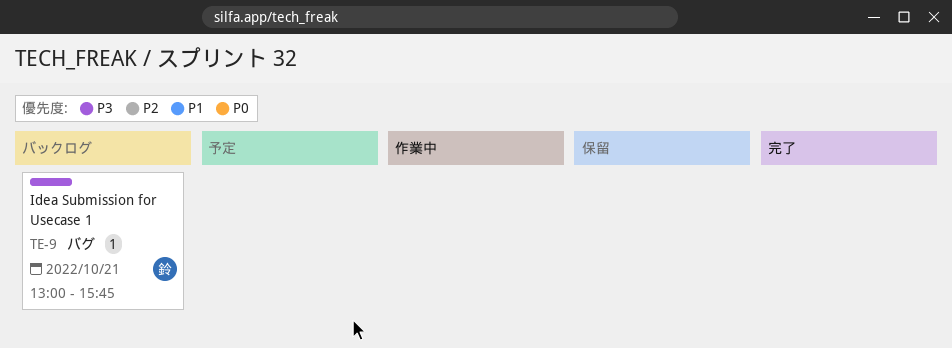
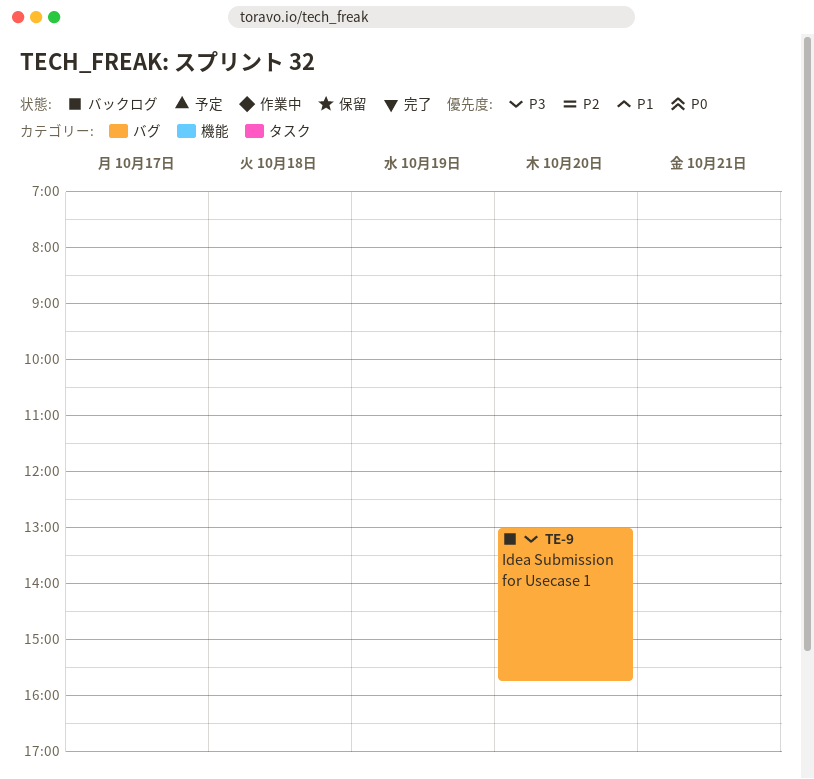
TE-9, day: Oct 21 -> Oct 20

